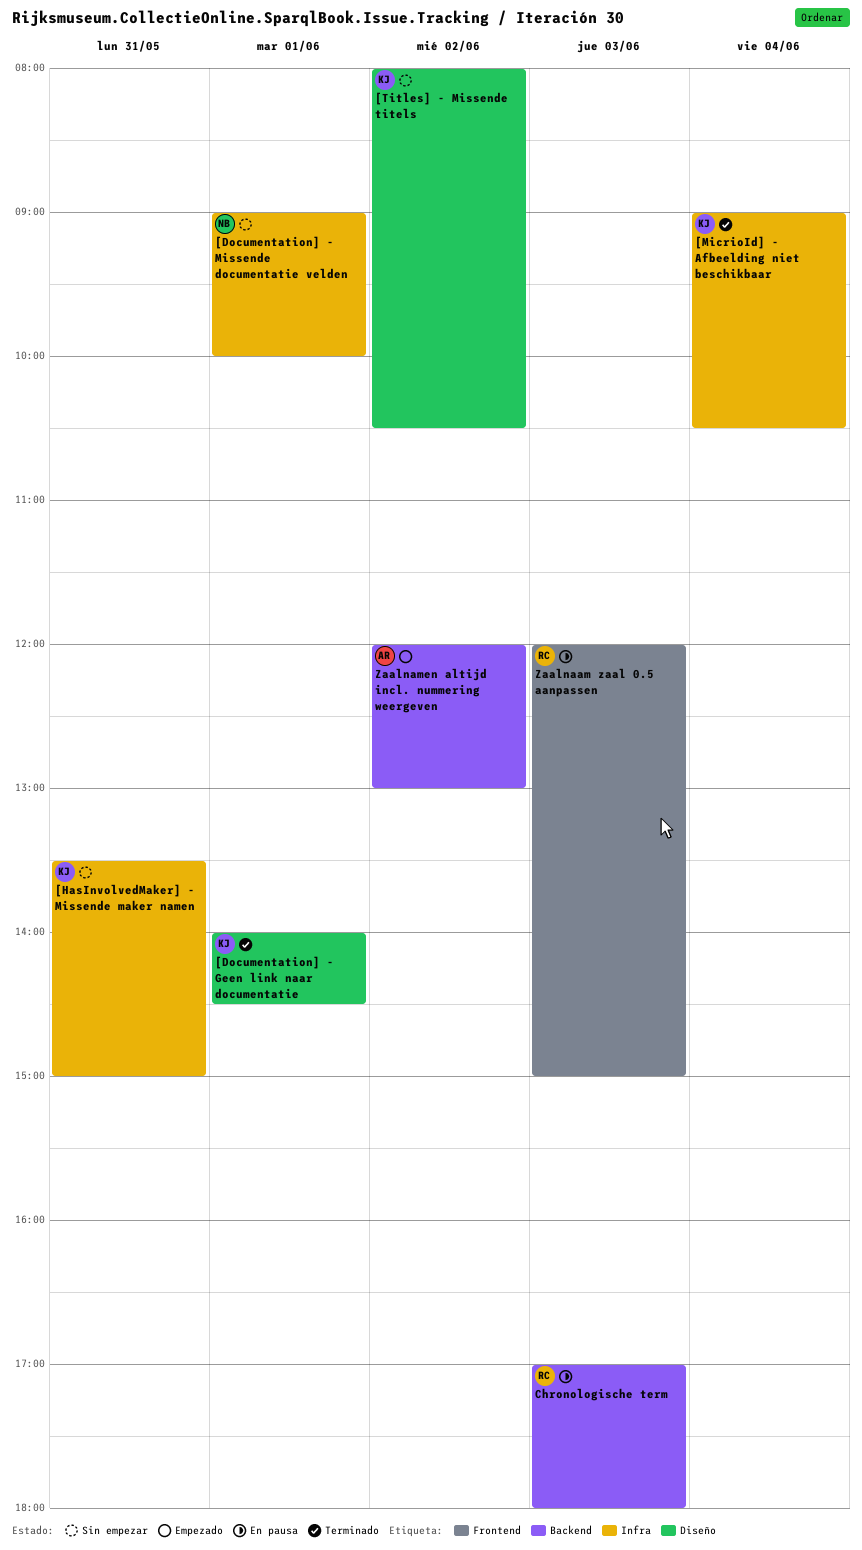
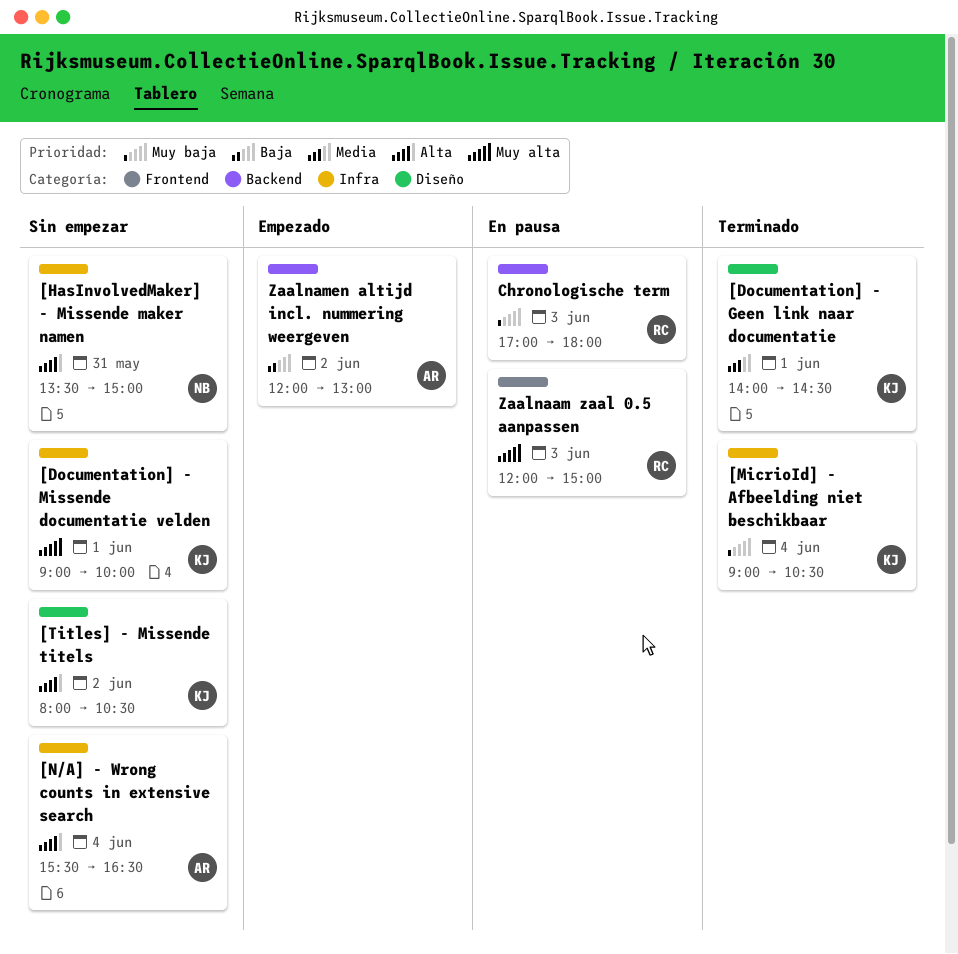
[Documentation] - Missende documentatie velden, owner: NB -> KJ
[HasInvolvedMaker] - Missende maker namen, owner: KJ -> NB
[N/A] - Wrong counts in extensive search: none -> present

